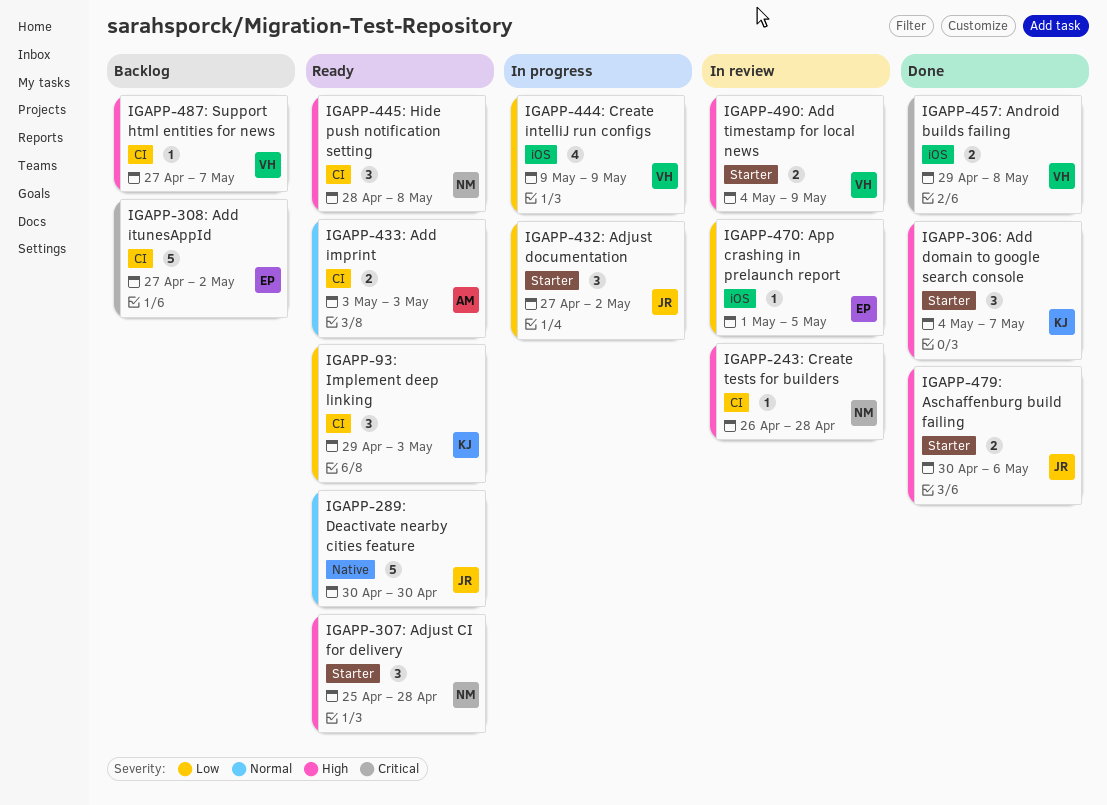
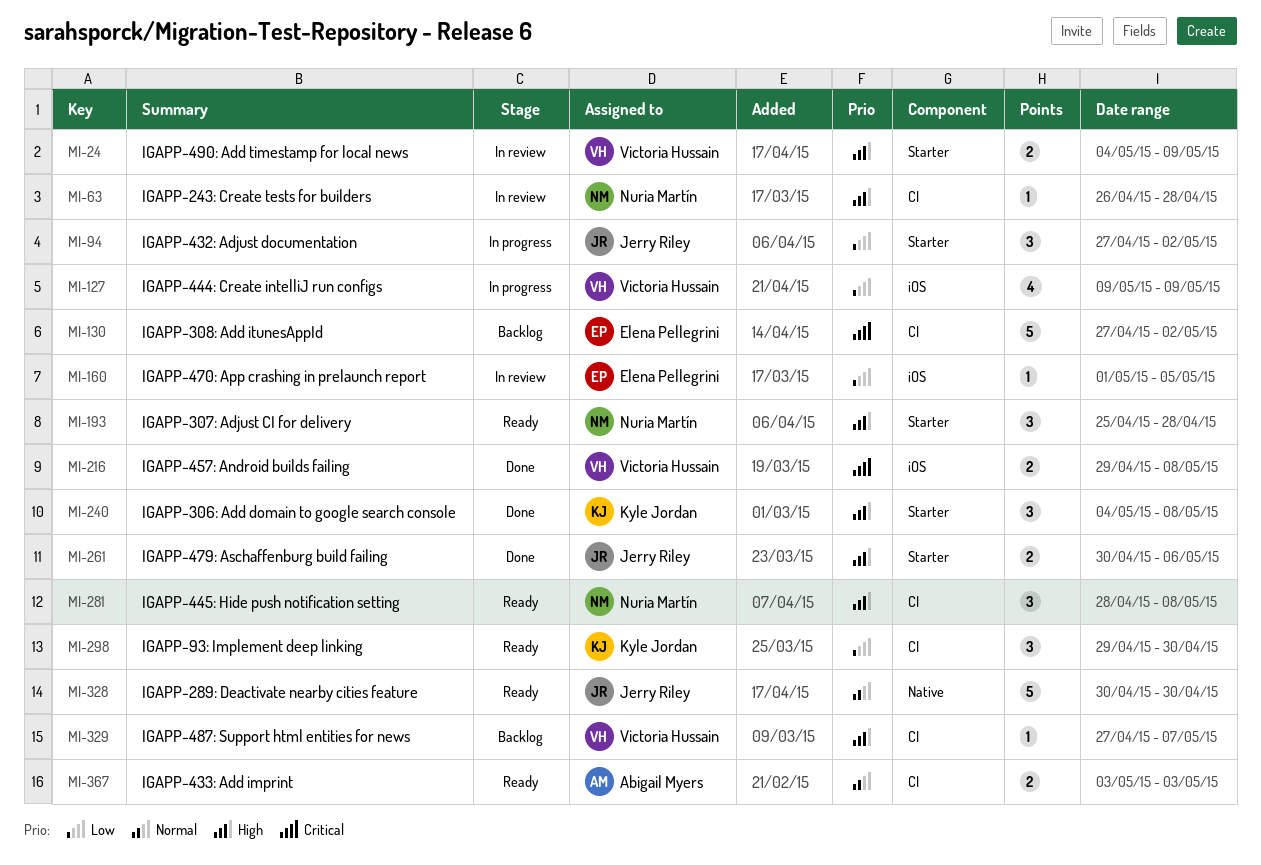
IGAPP-306: Add domain to google search console, due: May 7 -> May 8
IGAPP-93: Implement deep linking, due: May 3 -> Apr 30

